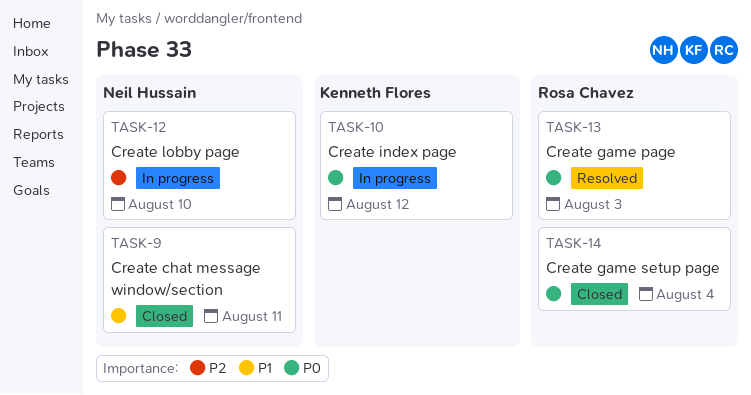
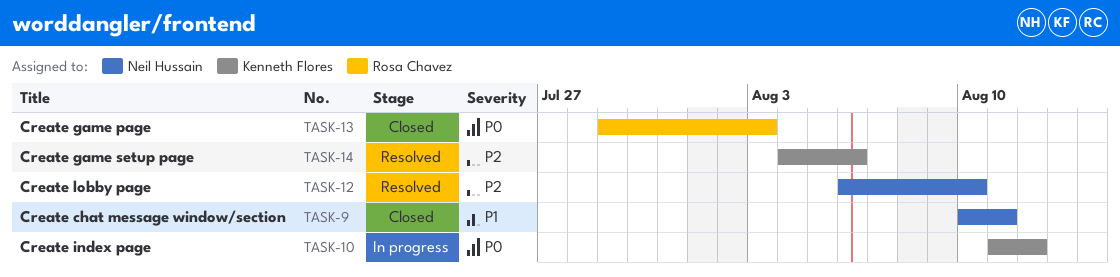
TASK-12, status: In progress -> Resolved
TASK-13, status: Resolved -> Closed
TASK-14, status: Closed -> Resolved
TASK-14, owner: Rosa Chavez -> Kenneth Flores
TASK-14, priority: P0 -> P2
TASK-14, due: Aug 4 -> Aug 6

